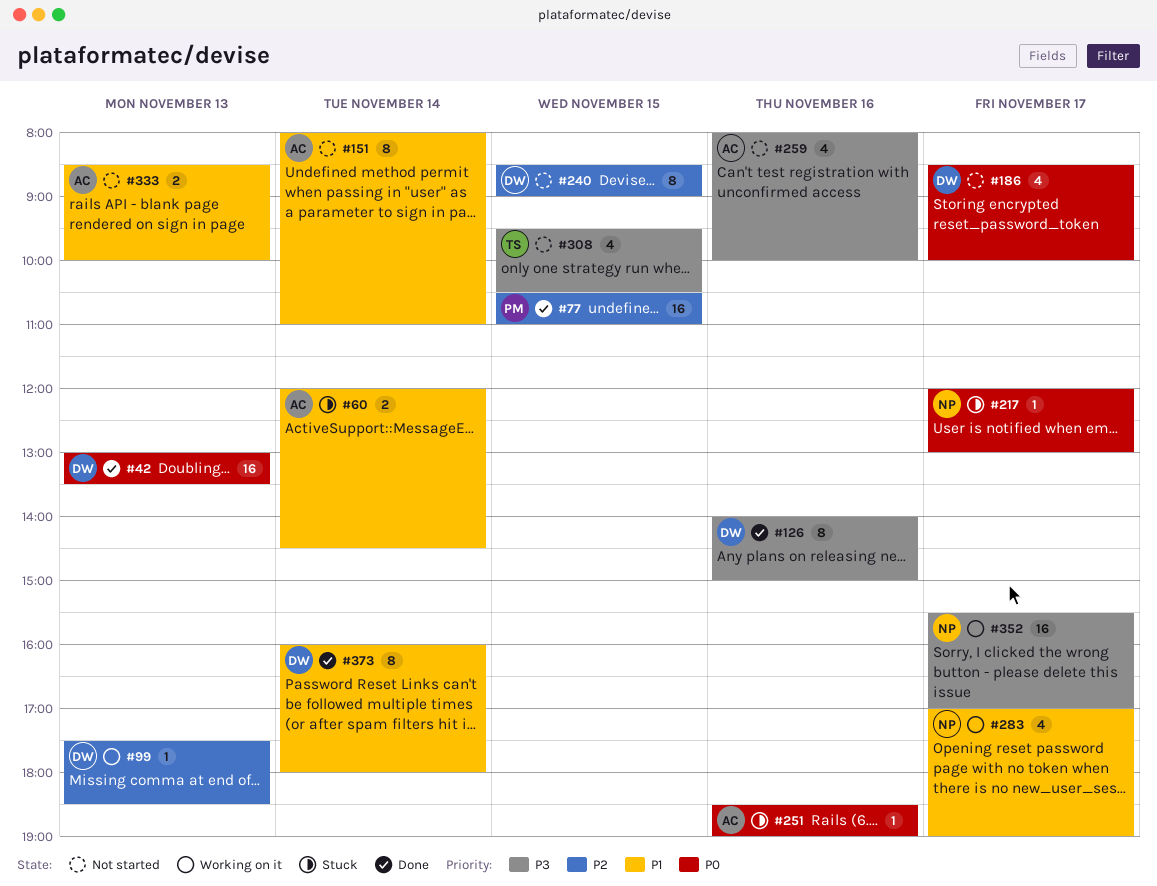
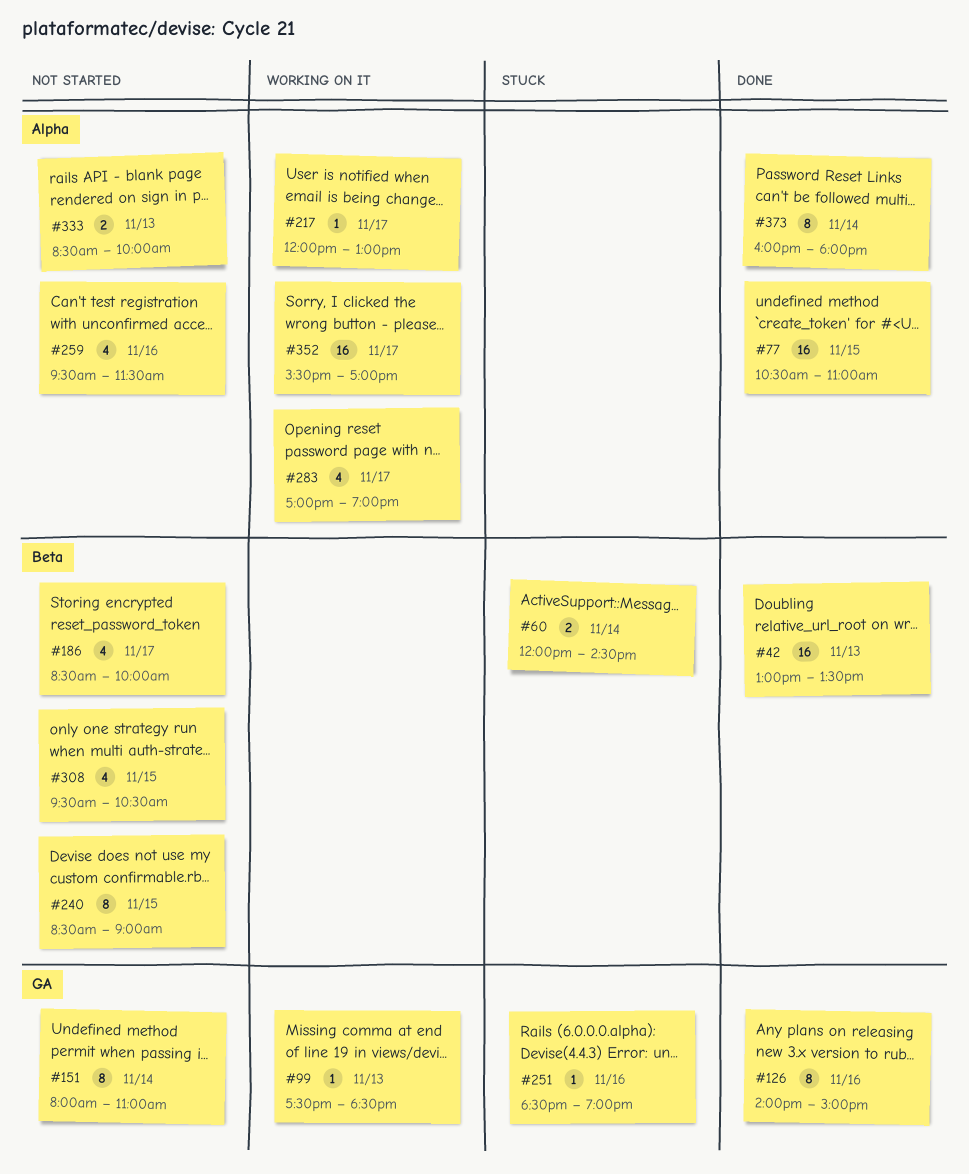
#217, status: Stuck -> Working on it
#259, begins: 08:00 -> 09:30
#259, ends: 10:00 -> 11:30

